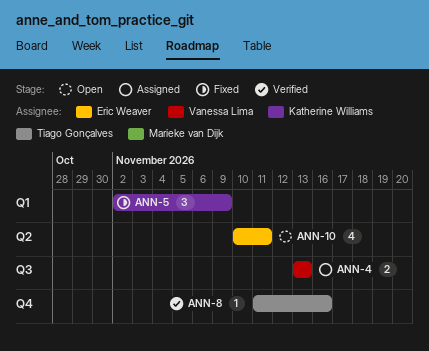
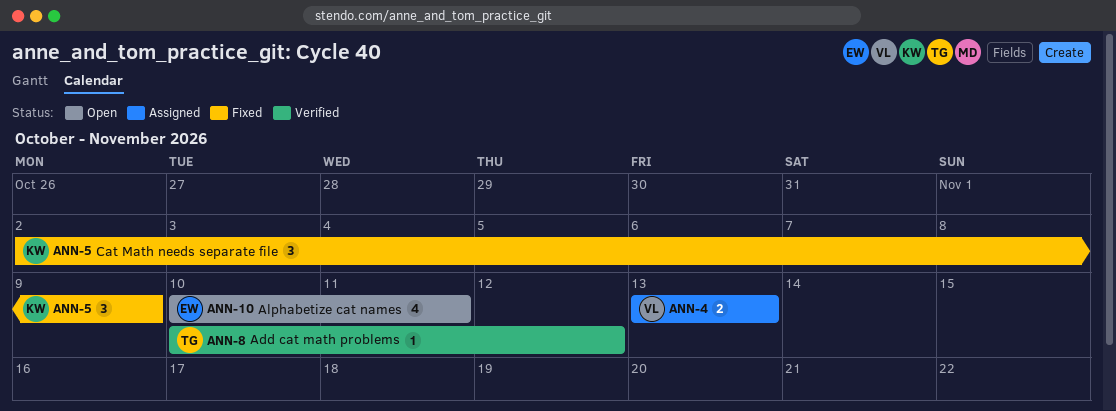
ANN-8, start: Nov 11 -> Nov 10
ANN-8, due: Nov 16 -> Nov 12

